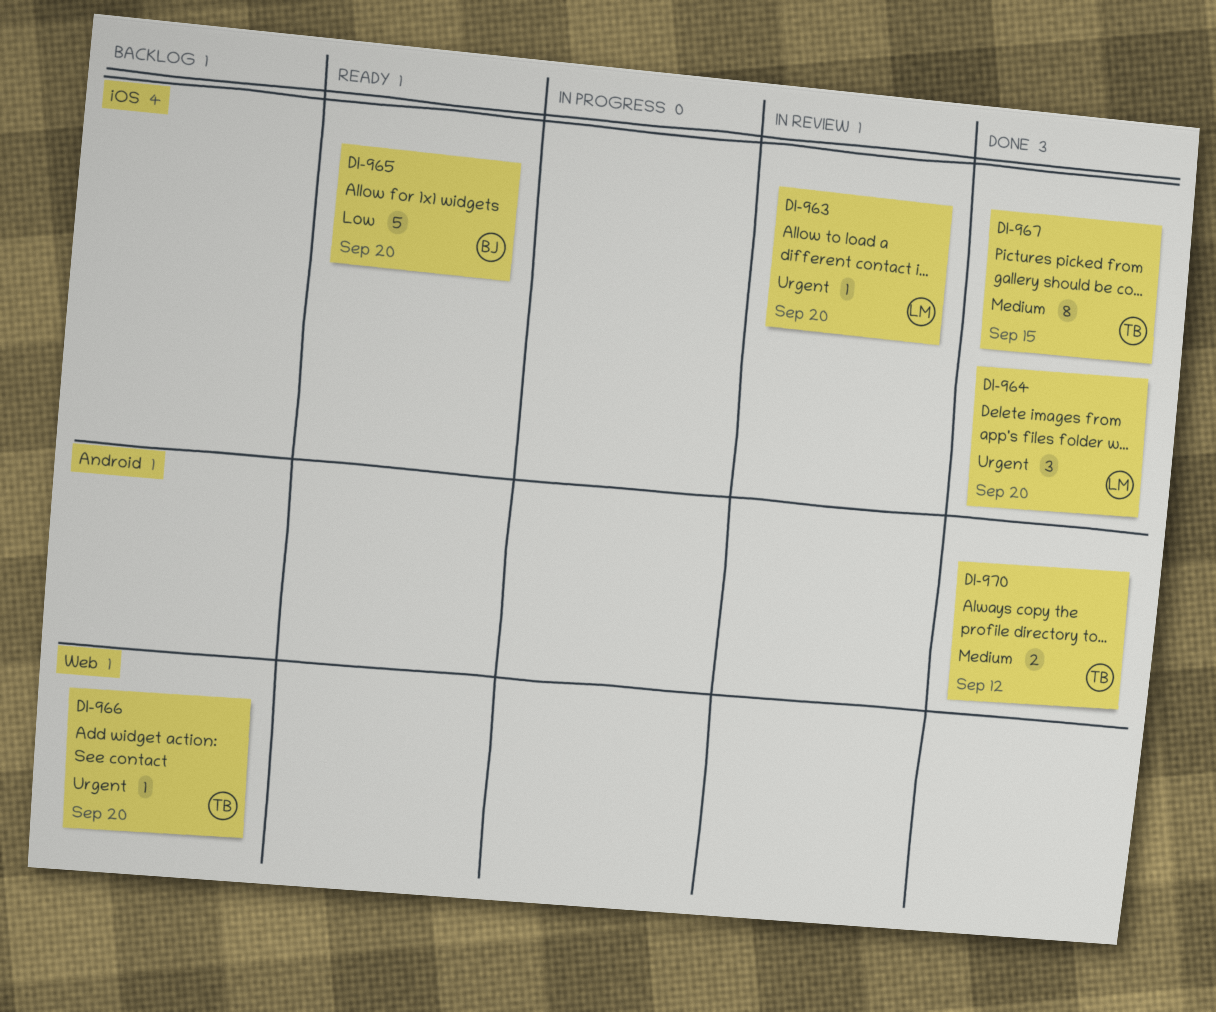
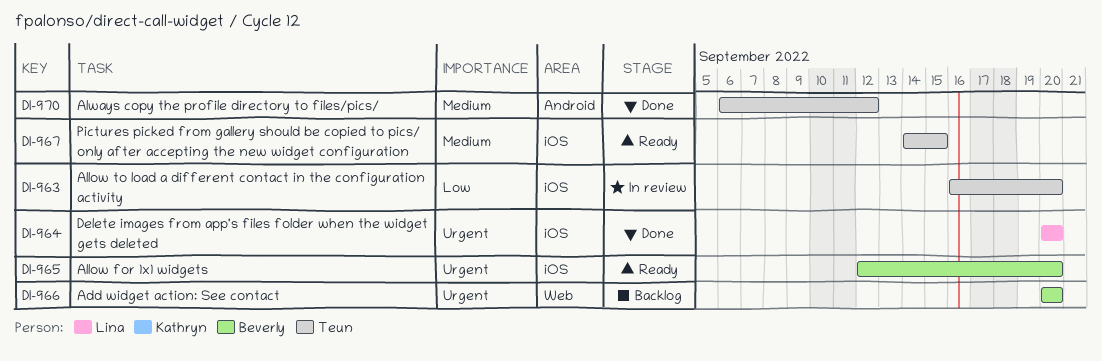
DI-963, owner: Lina -> Teun
DI-963, priority: Urgent -> Low
DI-965, priority: Low -> Urgent
DI-966, owner: Teun -> Beverly
DI-967, status: Done -> Ready

